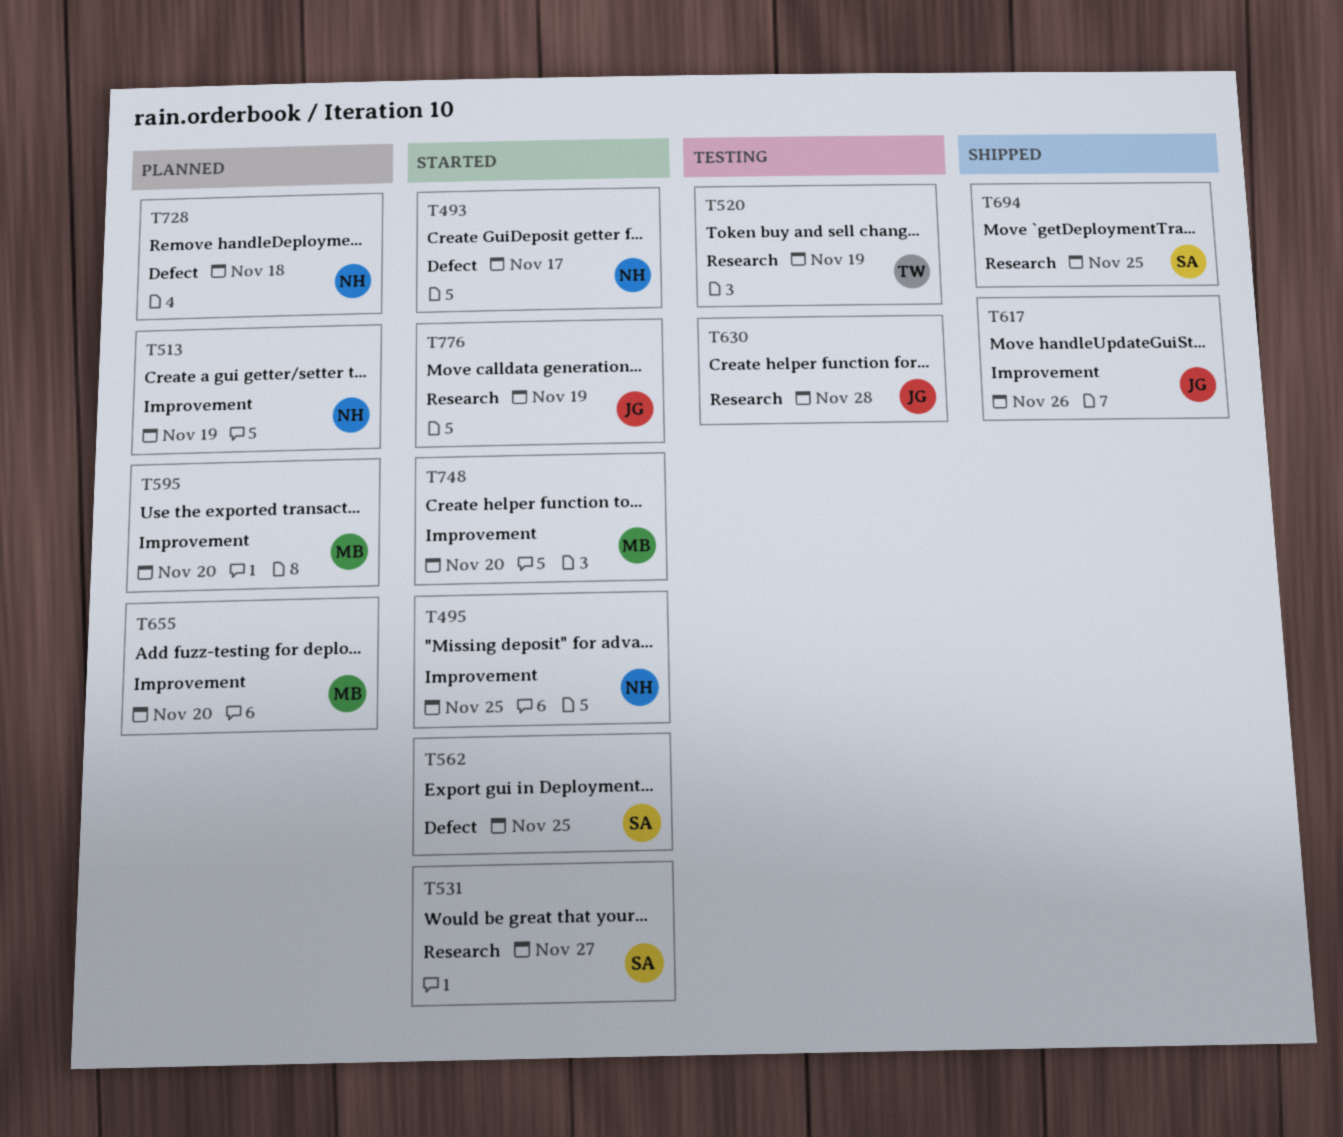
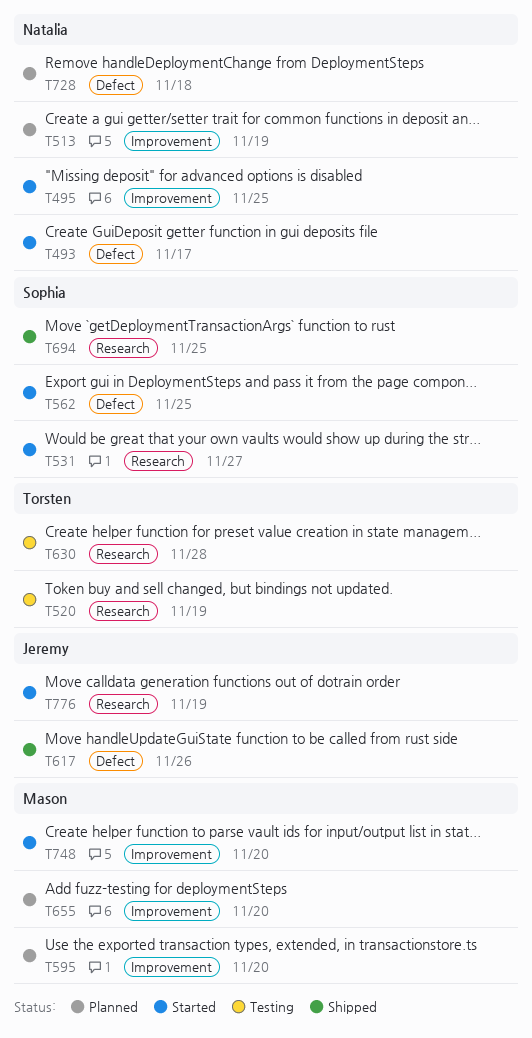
T617, label: Improvement -> Defect
T630, owner: Jeremy -> Torsten

